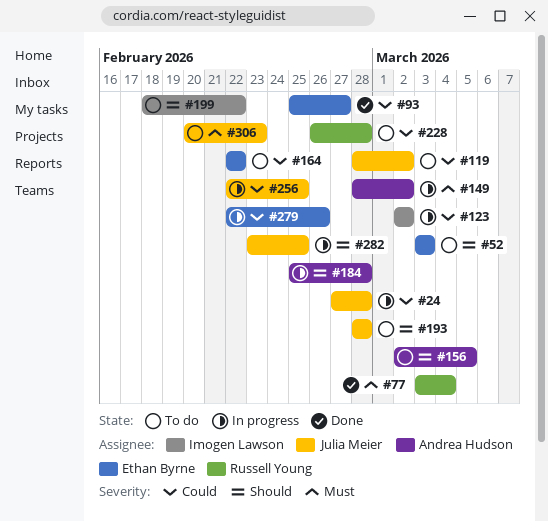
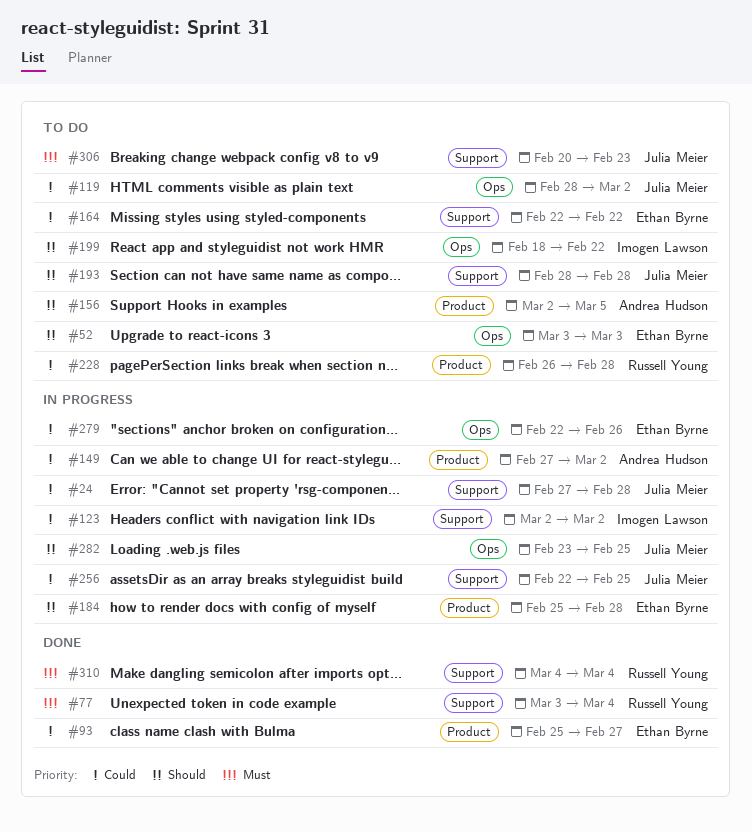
#149, priority: Must -> Could
#149, start: Feb 28 -> Feb 27
#184, owner: Andrea Hudson -> Ethan Byrne
#310: none -> present

